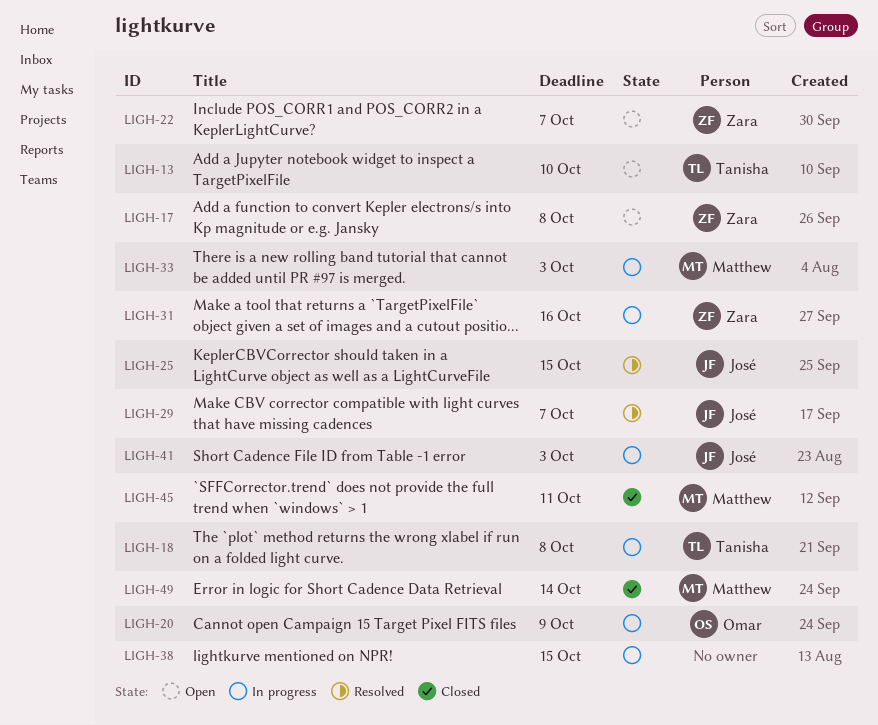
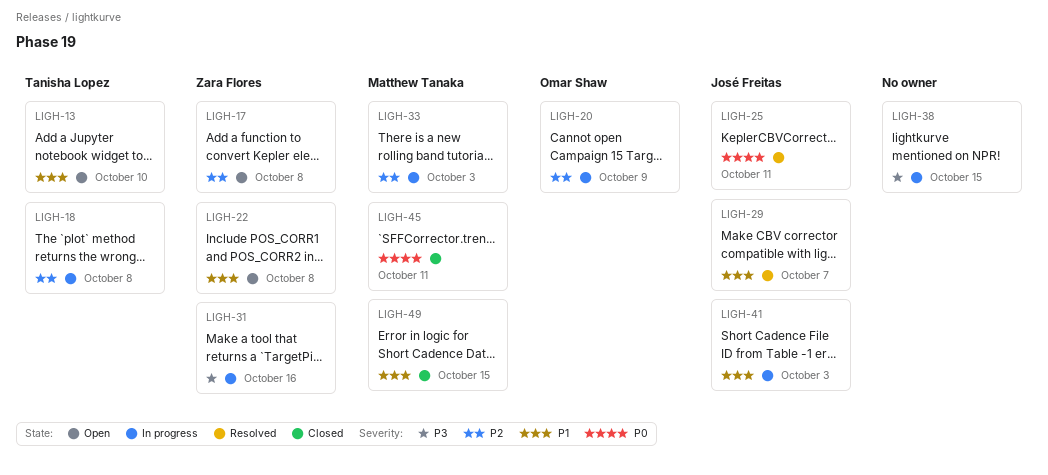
LIGH-22, due: Oct 7 -> Oct 8
LIGH-25, due: Oct 15 -> Oct 11
LIGH-49, due: Oct 14 -> Oct 15

